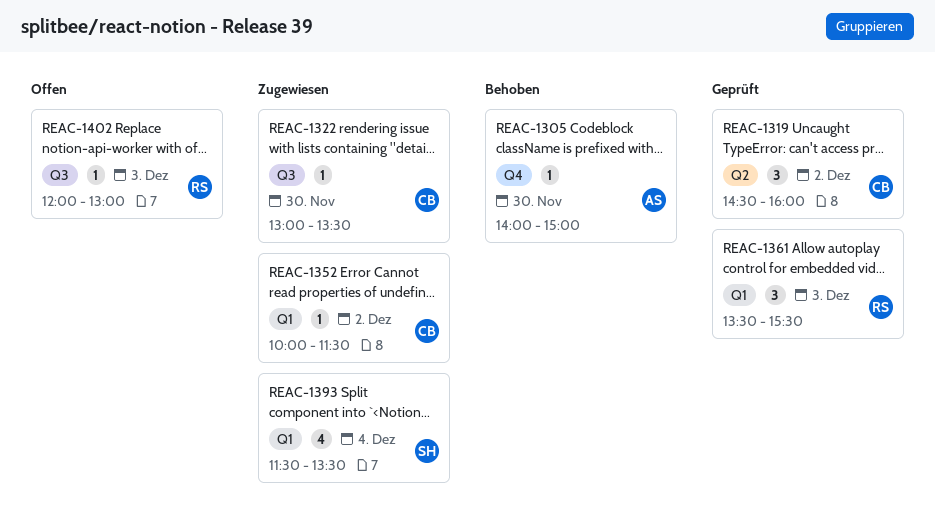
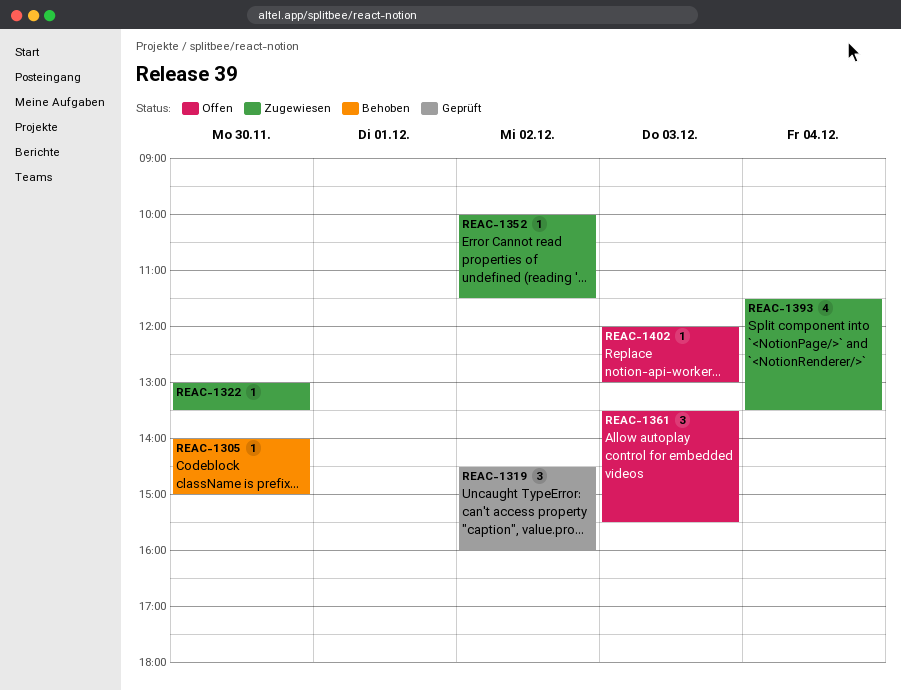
REAC-1361, status: Geprüft -> Offen

